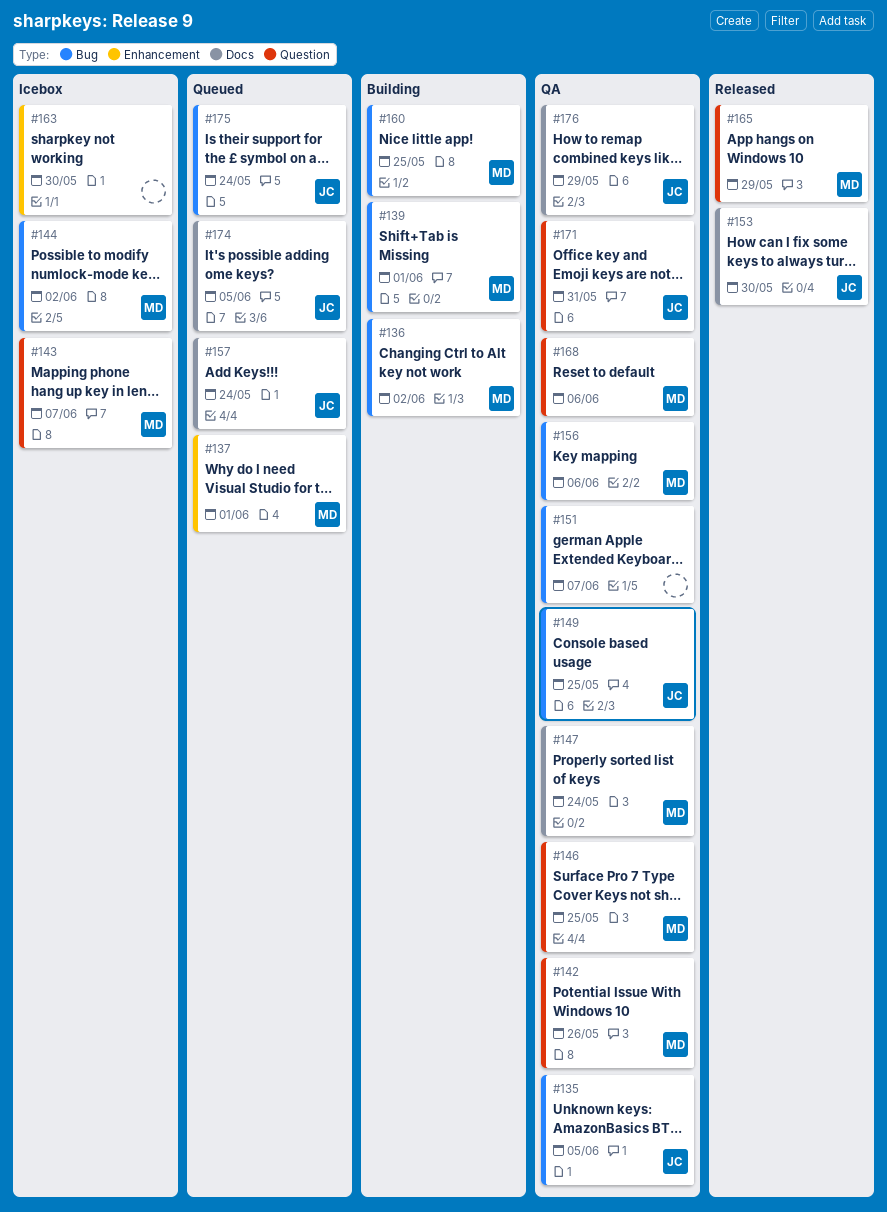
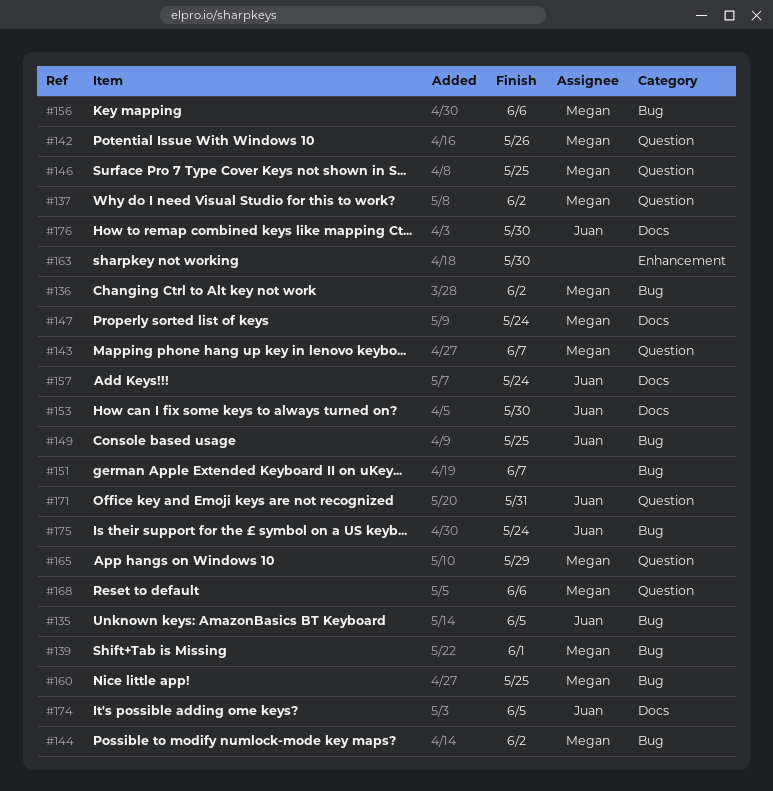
#137, label: Enhancement -> Question
#137, due: Jun 1 -> Jun 2
#176, due: May 29 -> May 30

